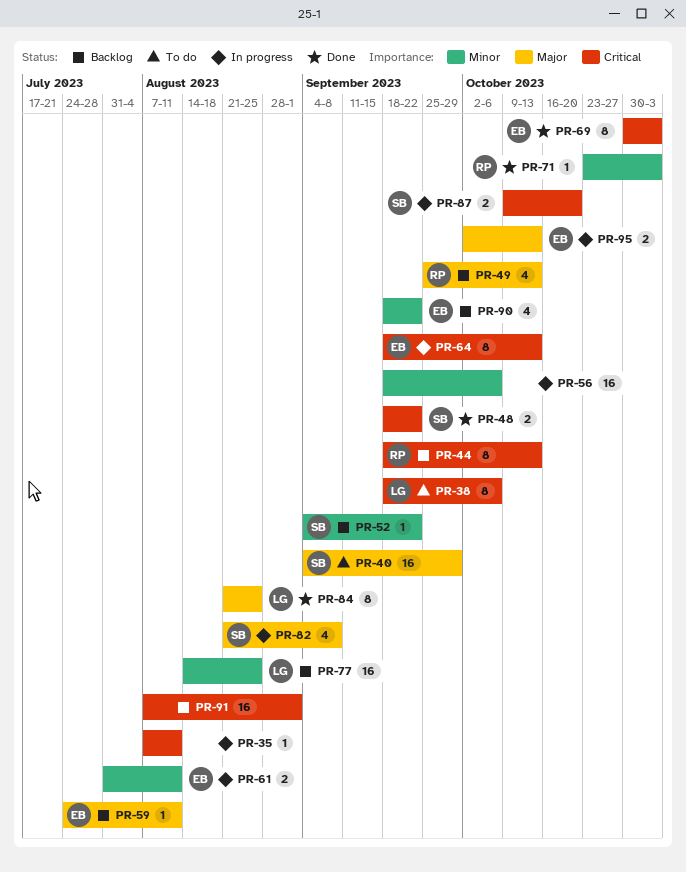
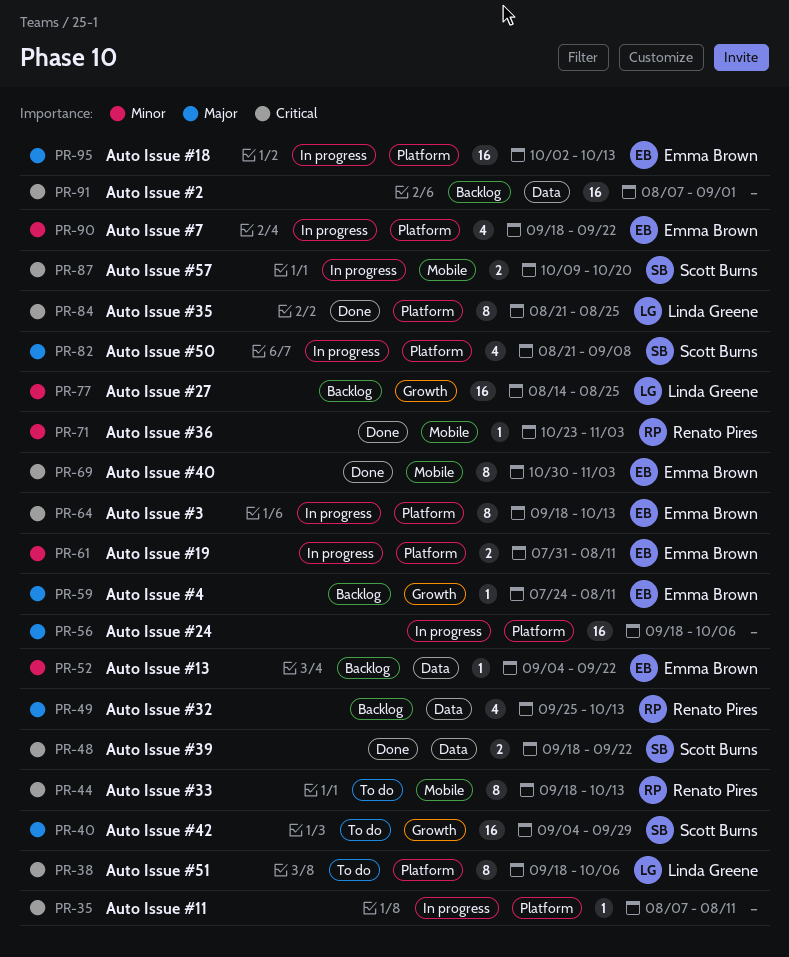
PR-44, status: Backlog -> To do
PR-52, owner: Scott Burns -> Emma Brown
PR-56, priority: Minor -> Major
PR-84, priority: Major -> Critical
PR-90, status: Backlog -> In progress
PR-95, estimate: 2 -> 16

